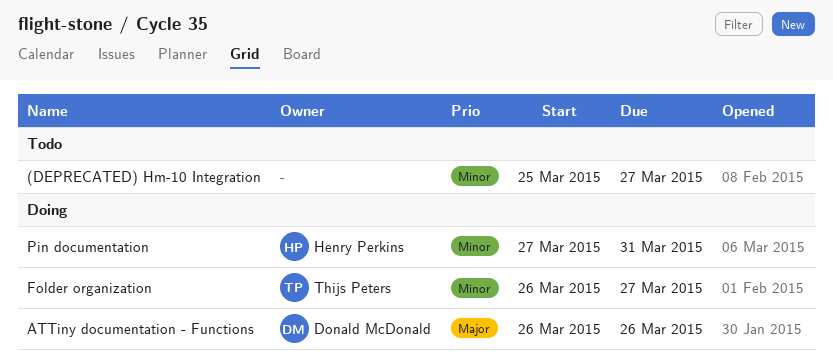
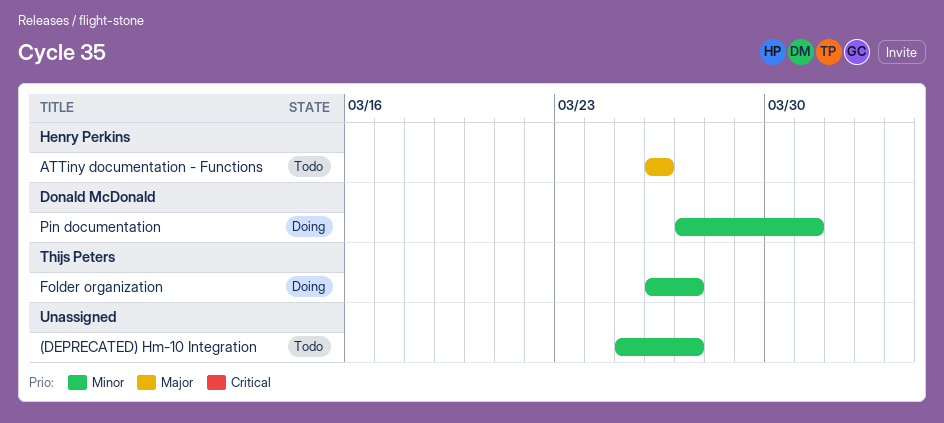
ATTiny documentation - Functions, status: Doing -> Todo
ATTiny documentation - Functions, owner: Donald McDonald -> Henry Perkins
Pin documentation, owner: Henry Perkins -> Donald McDonald

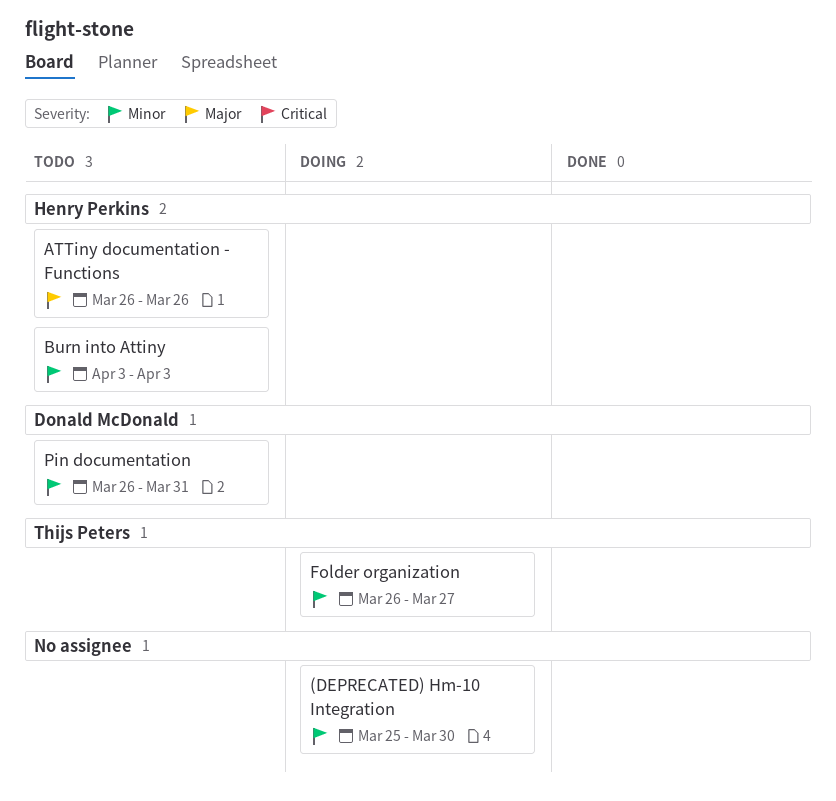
(DEPRECATED) Hm-10 Integration, status: Todo -> Doing
(DEPRECATED) Hm-10 Integration, due: Mar 27 -> Mar 30
Burn into Attiny: none -> present
Pin documentation, status: Doing -> Todo
Pin documentation, start: Mar 27 -> Mar 26

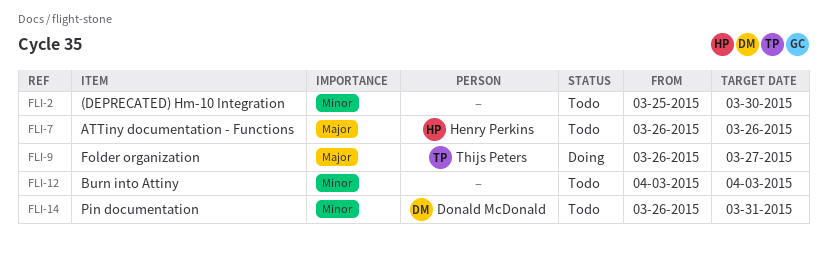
(DEPRECATED) Hm-10 Integration, status: Doing -> Todo
Burn into Attiny, owner: Henry Perkins -> none
Folder organization, priority: Minor -> Major

